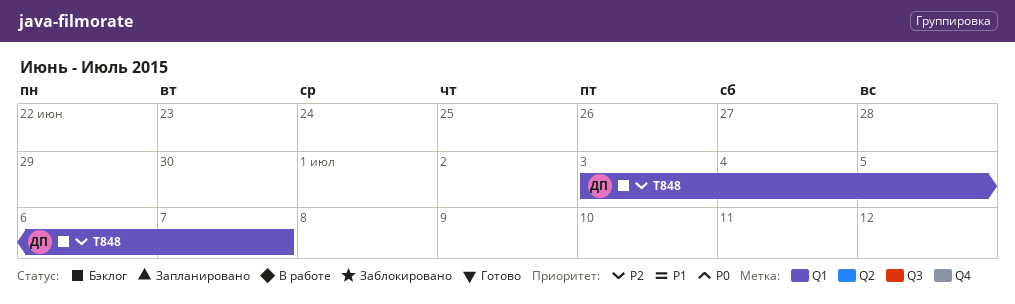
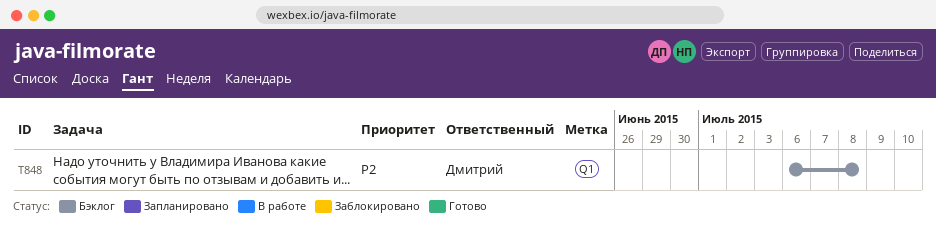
T848, start: Jul 3 -> Jul 6
T848, due: Jul 7 -> Jul 8

